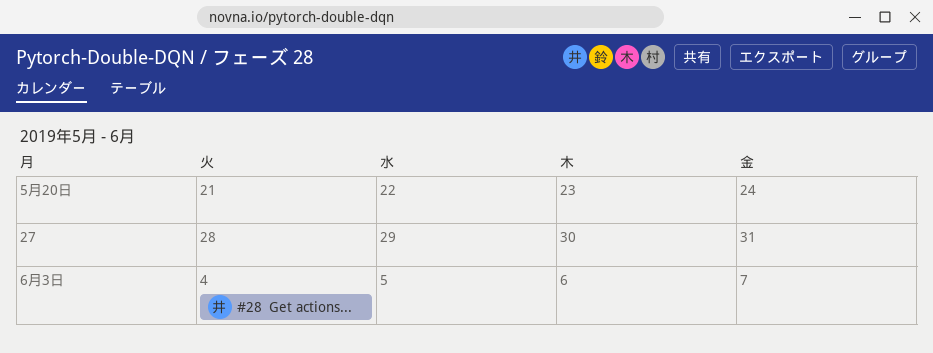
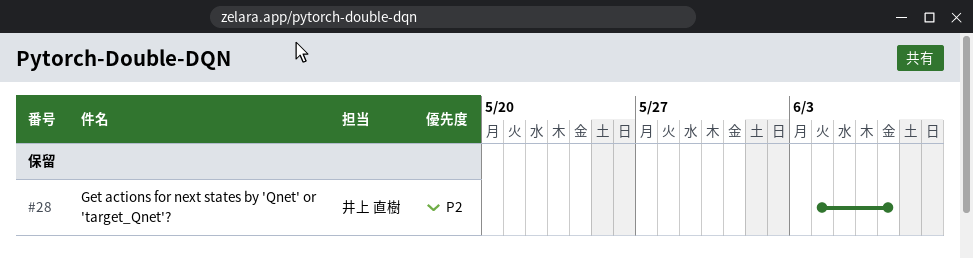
#28, due: Jun 4 -> Jun 7

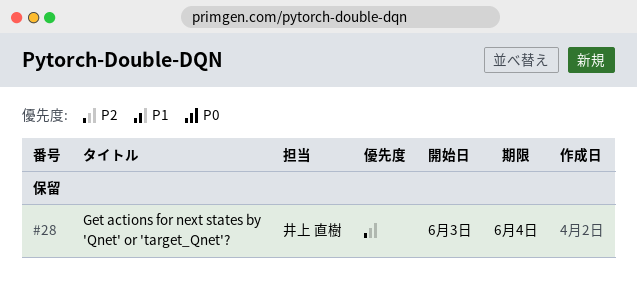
#28, start: Jun 4 -> Jun 3
#28, due: Jun 7 -> Jun 4

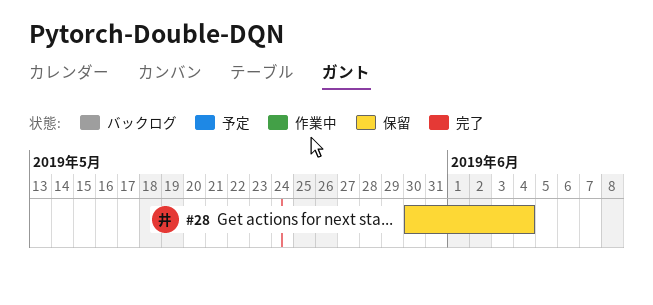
#28, start: Jun 3 -> May 30

